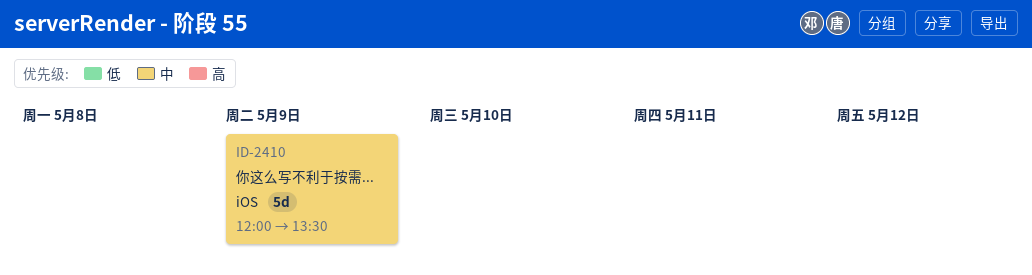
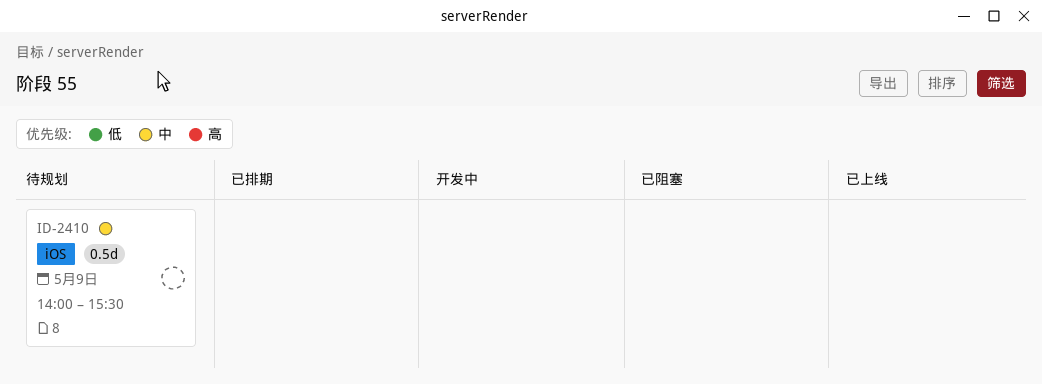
ID-2410, estimate: 5d -> 0.5d
ID-2410, begins: 12:00 -> 14:00
ID-2410, ends: 13:30 -> 15:30

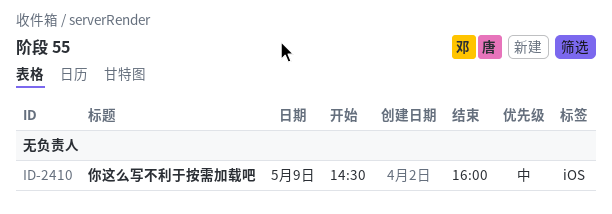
ID-2410, begins: 14:00 -> 14:30
ID-2410, ends: 15:30 -> 16:00

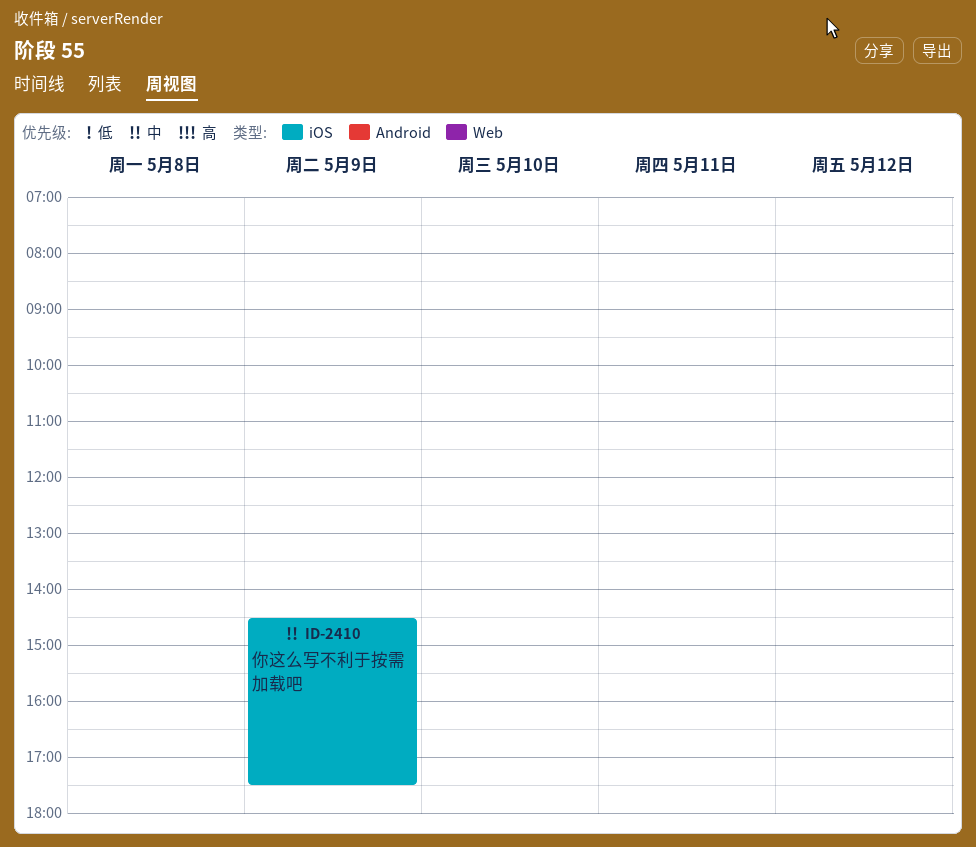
ID-2410, ends: 16:00 -> 17:30

